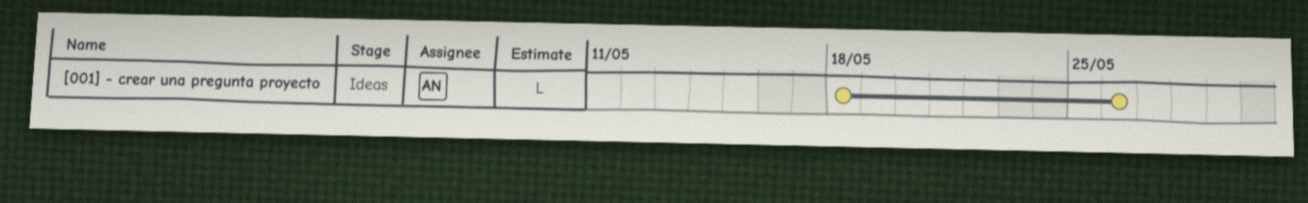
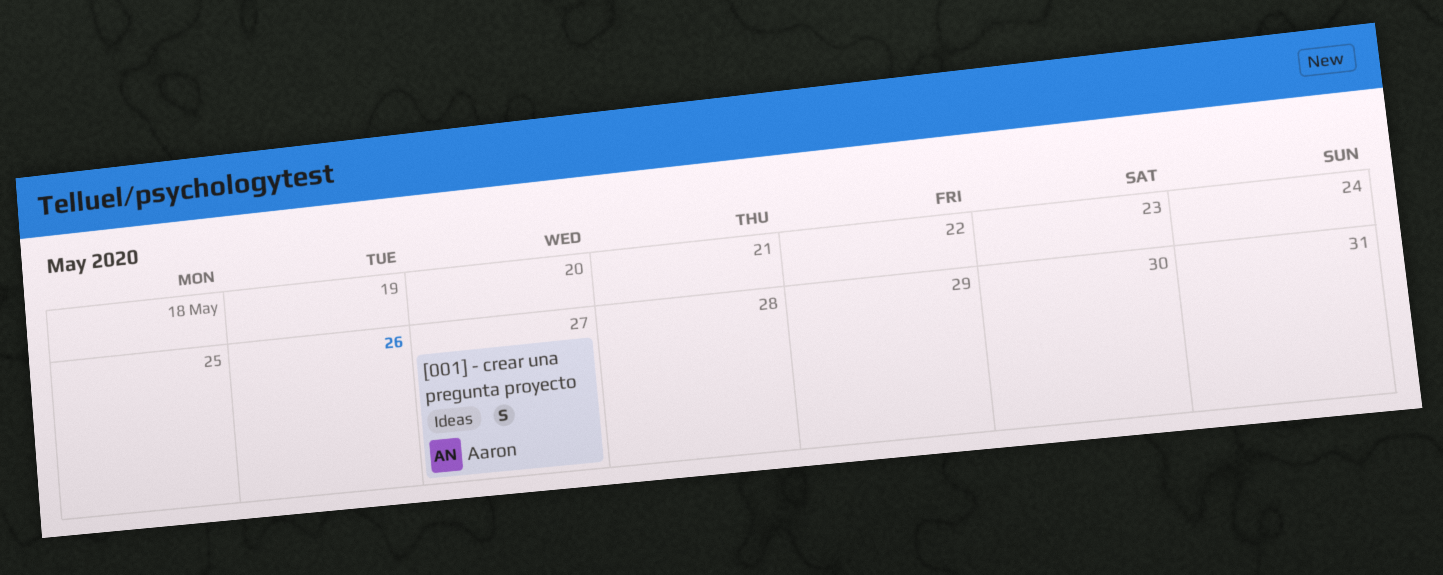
[001] - crear una pregunta proyecto, estimate: L -> S
[001] - crear una pregunta proyecto, due: May 26 -> May 27

